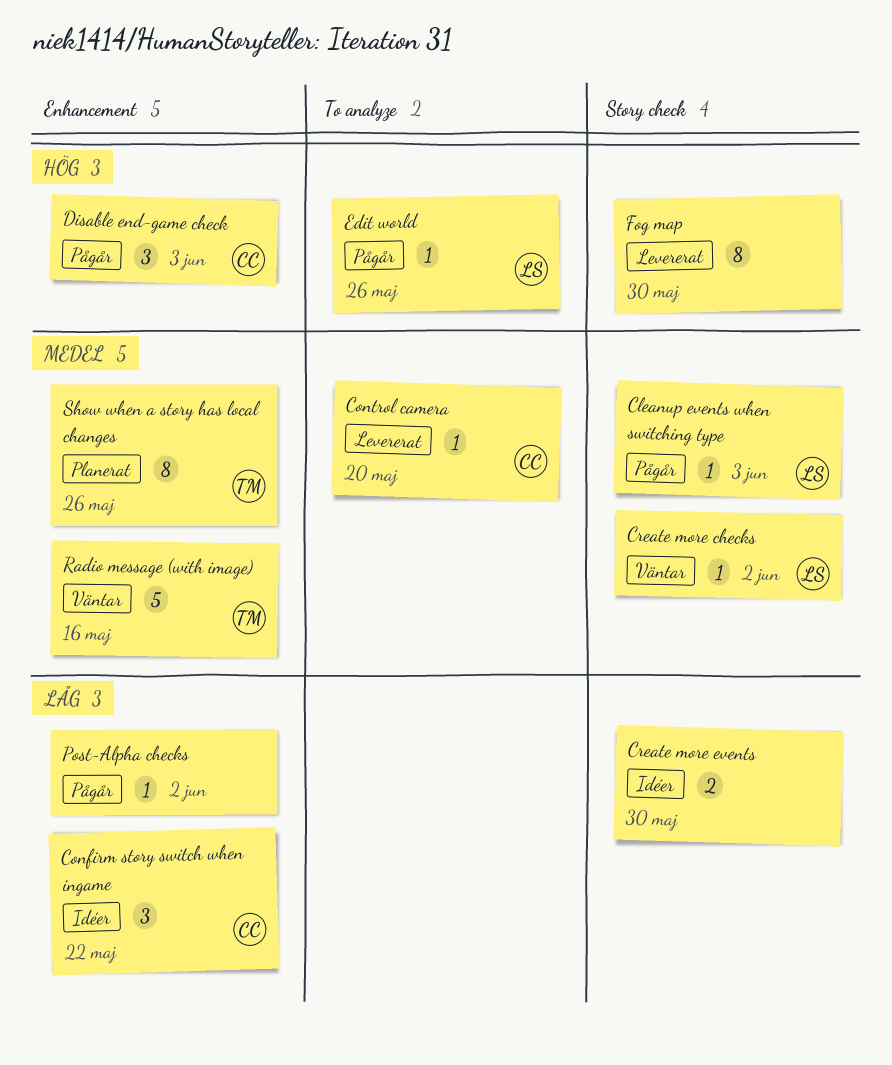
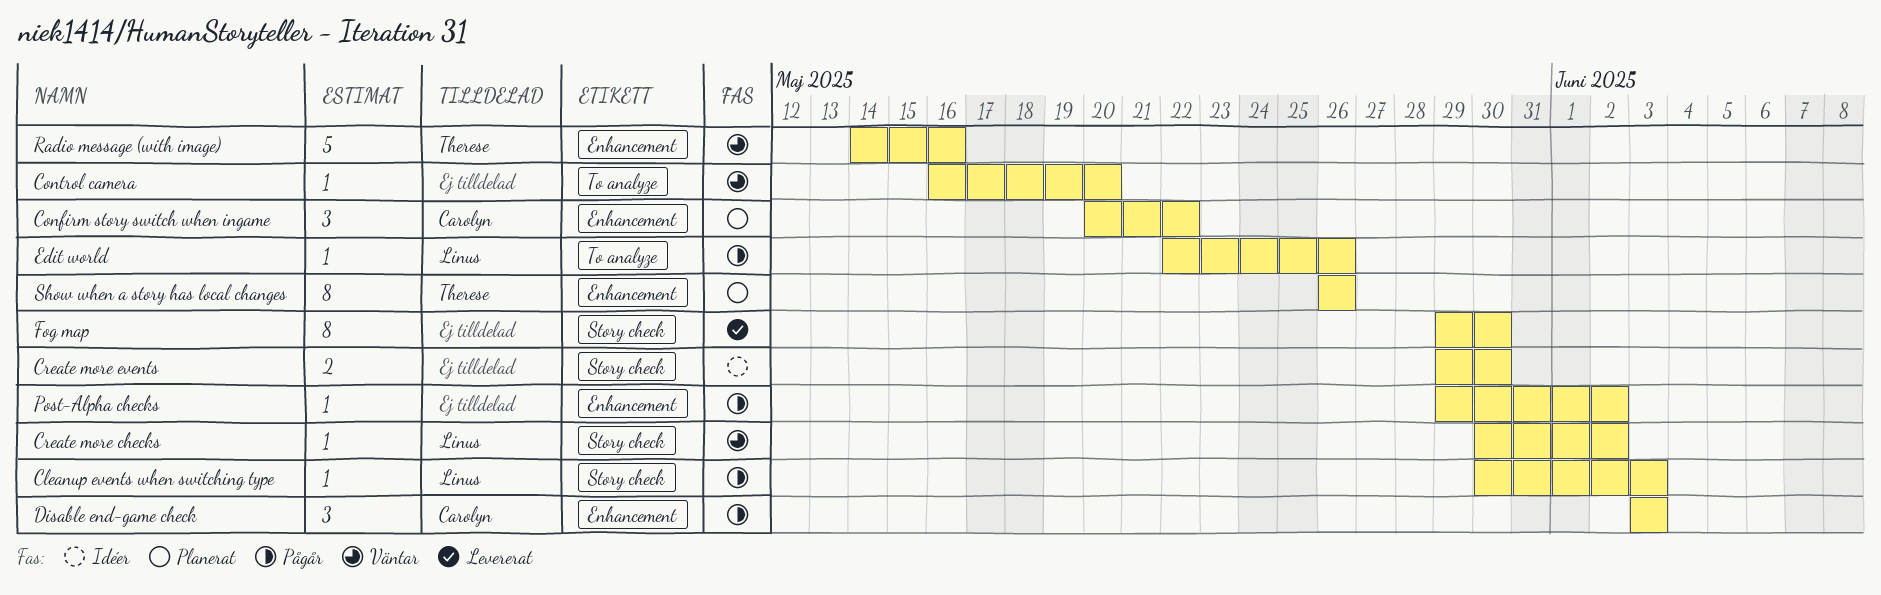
Confirm story switch when ingame, status: Idéer -> Planerat
Control camera, status: Levererat -> Väntar
Control camera, owner: Carolyn -> none

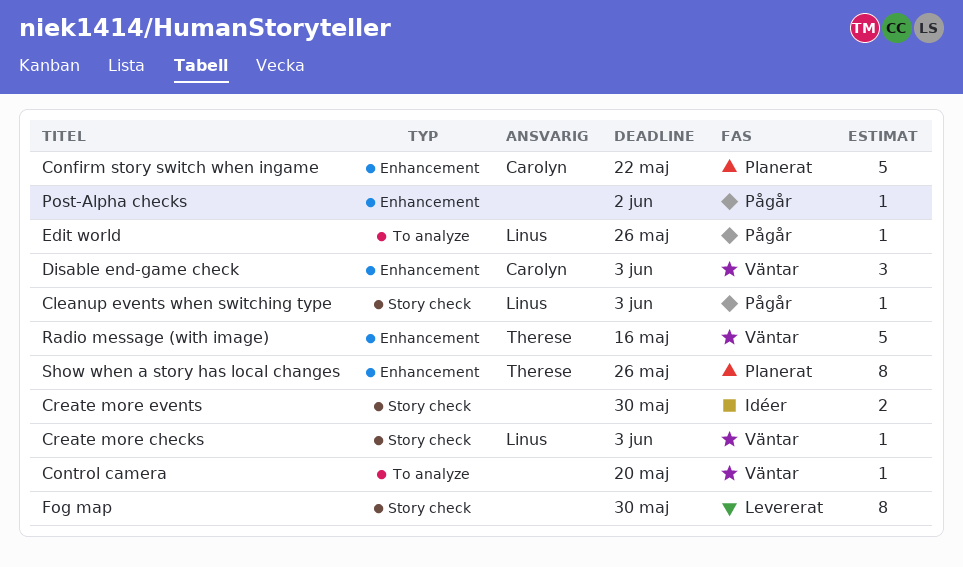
Confirm story switch when ingame, estimate: 3 -> 5
Create more checks, due: Jun 2 -> Jun 3
Disable end-game check, status: Pågår -> Väntar

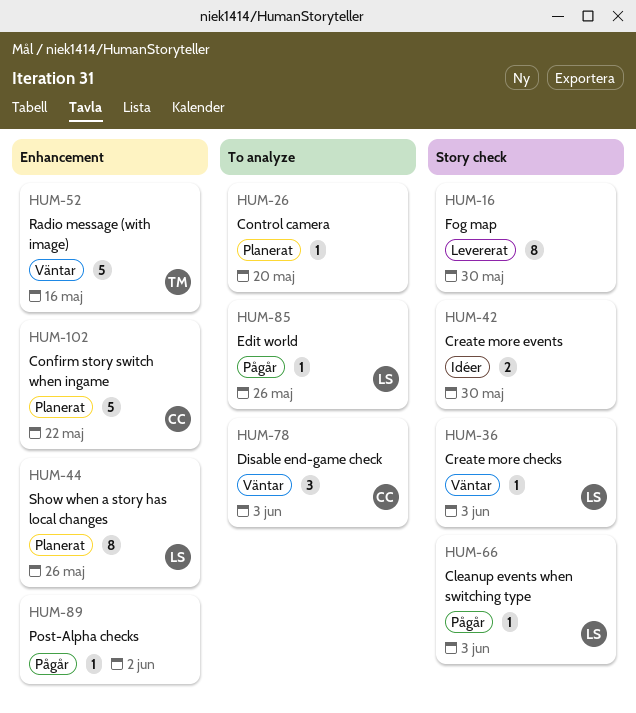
Control camera, status: Väntar -> Planerat
Disable end-game check, label: Enhancement -> To analyze
Show when a story has local changes, owner: Therese -> Linus

